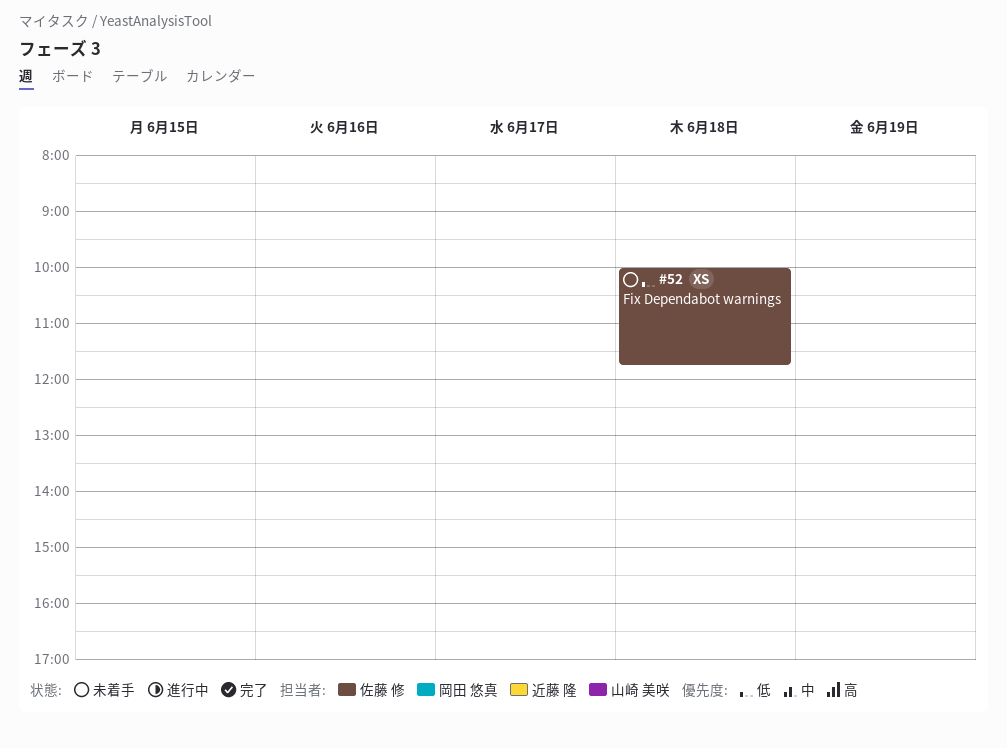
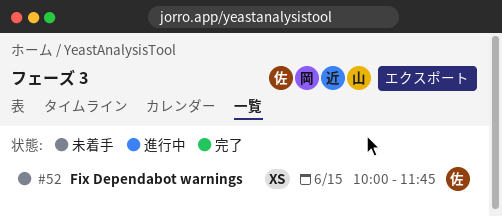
#52, day: Jun 18 -> Jun 15

